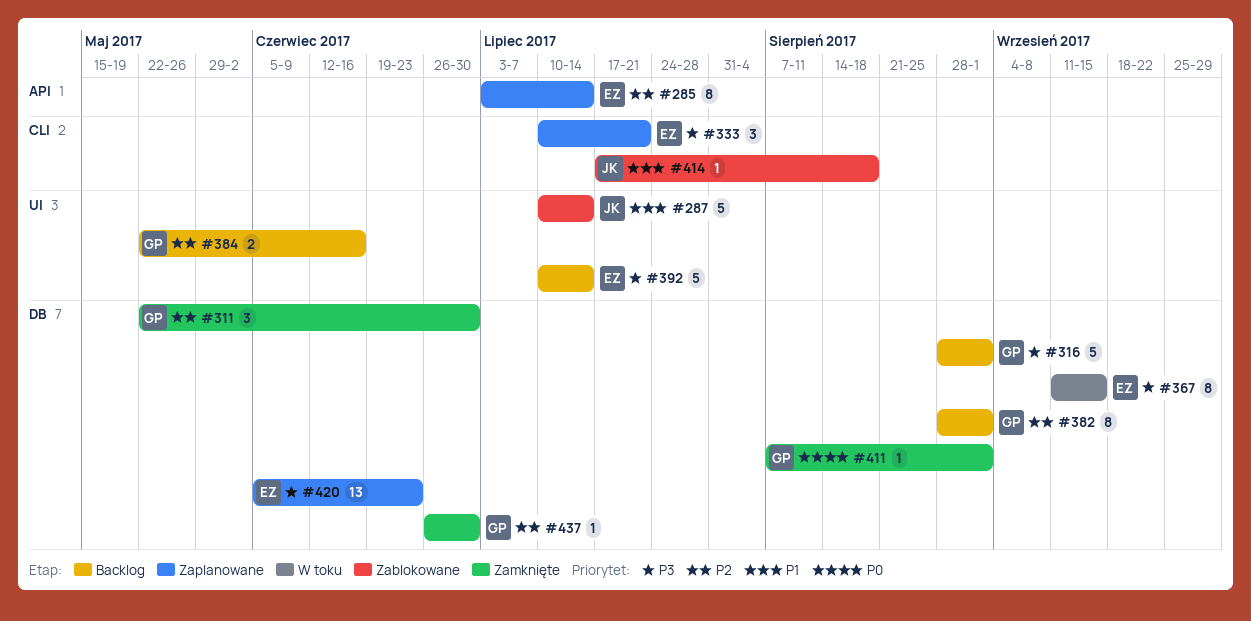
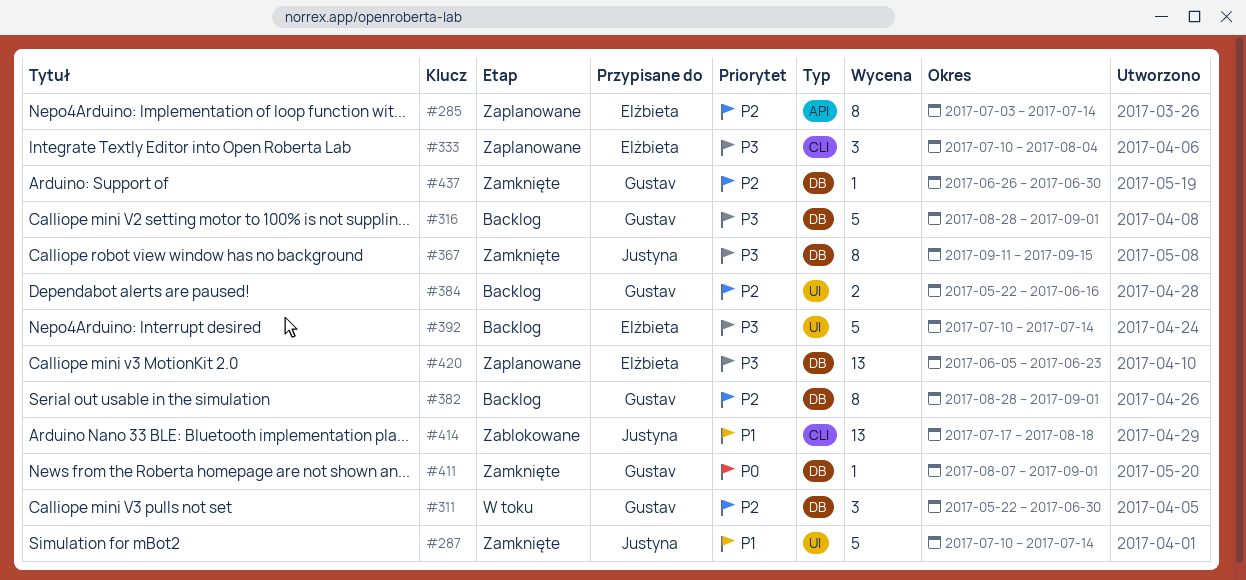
#287, status: Zablokowane -> Zamknięte
#311, status: Zamknięte -> W toku
#333, due: Jul 21 -> Aug 4
#367, status: W toku -> Zamknięte
#367, owner: Elżbieta -> Justyna
#414, estimate: 1 -> 13

